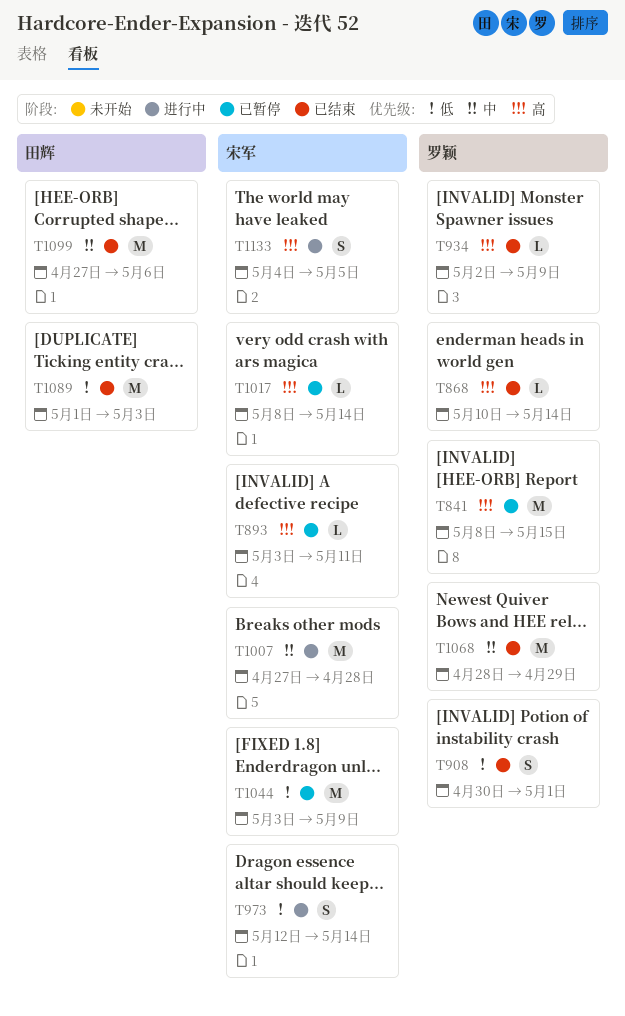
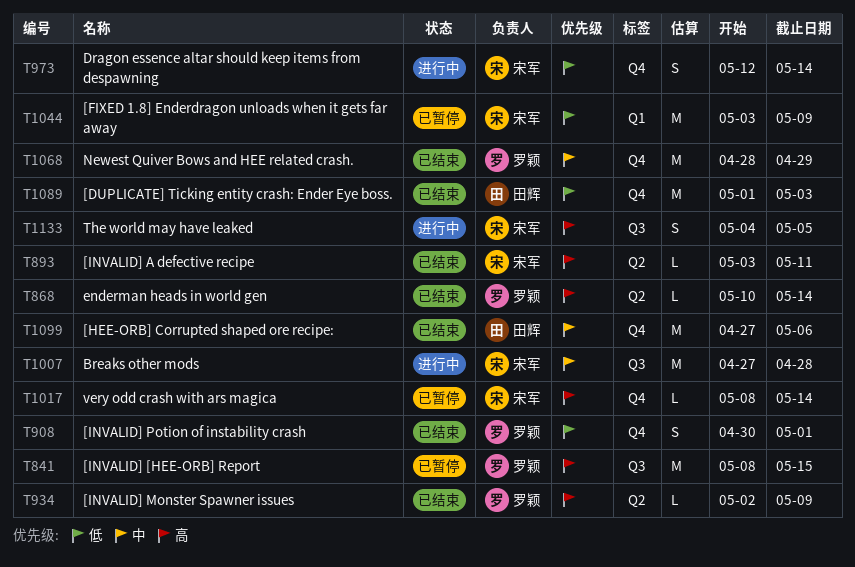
T893, status: 已暂停 -> 已结束

